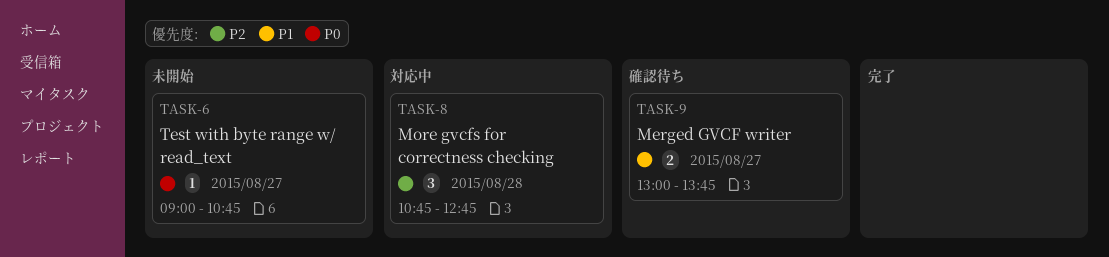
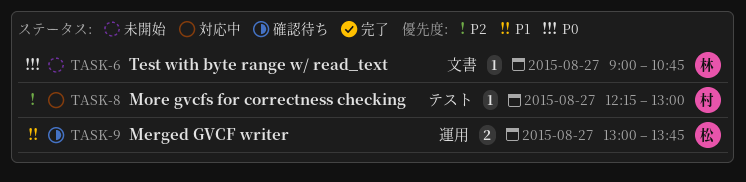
TASK-8, estimate: 3 -> 1
TASK-8, day: Aug 28 -> Aug 27
TASK-8, begins: 10:45 -> 12:15
TASK-8, ends: 12:45 -> 13:00

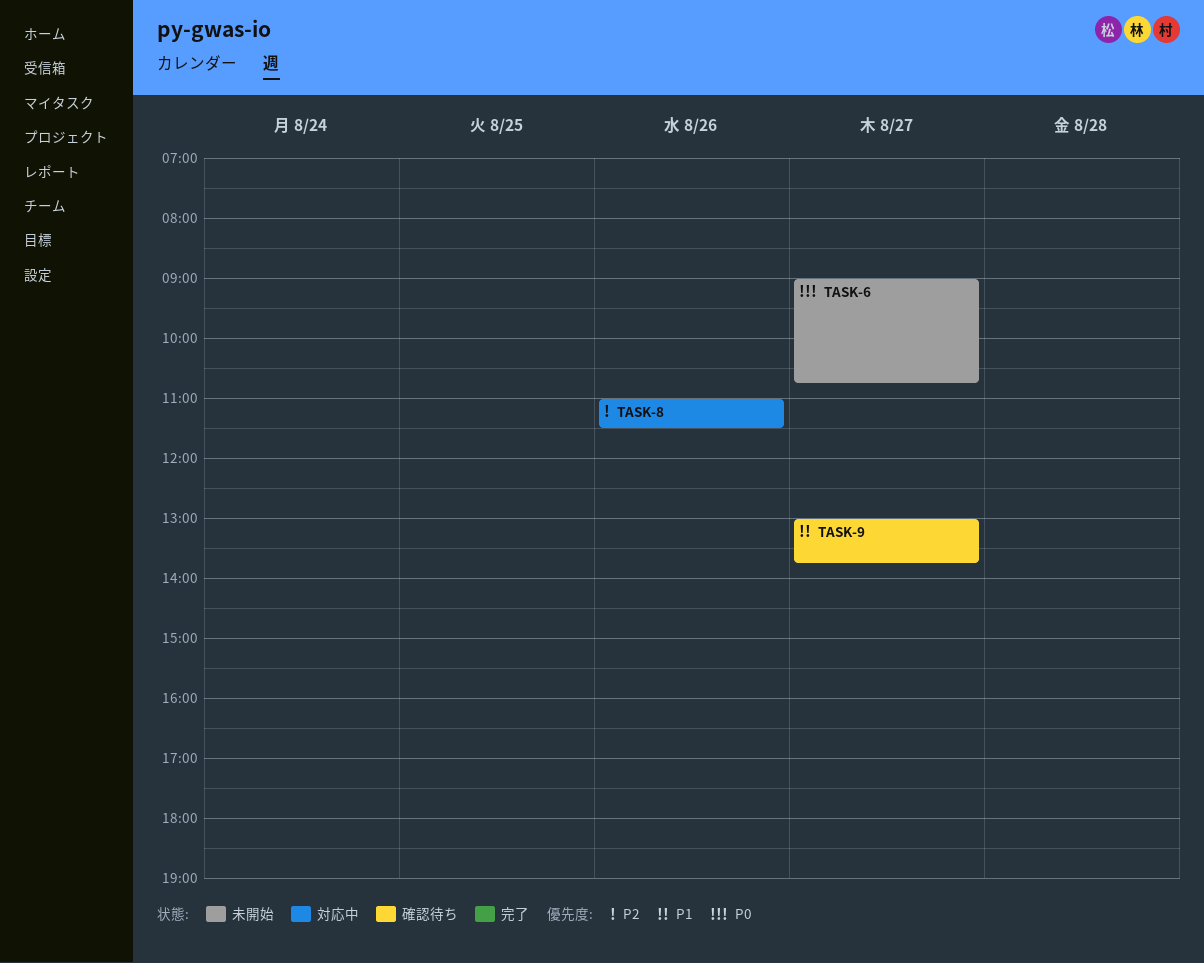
TASK-8, day: Aug 27 -> Aug 26
TASK-8, begins: 12:15 -> 11:00
TASK-8, ends: 13:00 -> 11:30

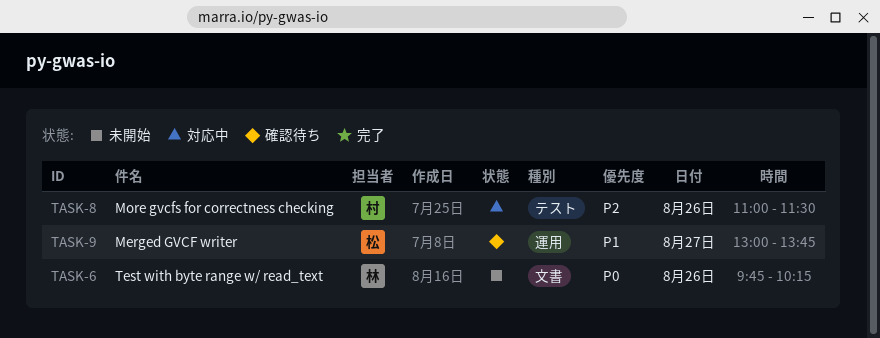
TASK-6, day: Aug 27 -> Aug 26
TASK-6, begins: 09:00 -> 09:45
TASK-6, ends: 10:45 -> 10:15

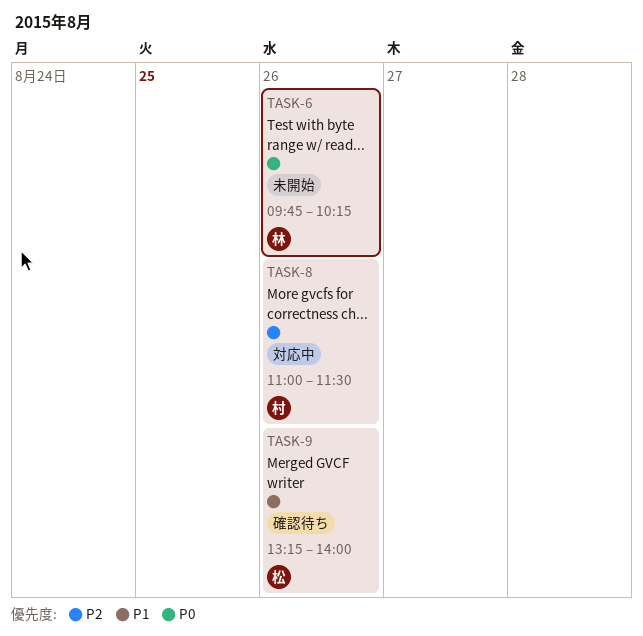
TASK-9, day: Aug 27 -> Aug 26
TASK-9, begins: 13:00 -> 13:15
TASK-9, ends: 13:45 -> 14:00

